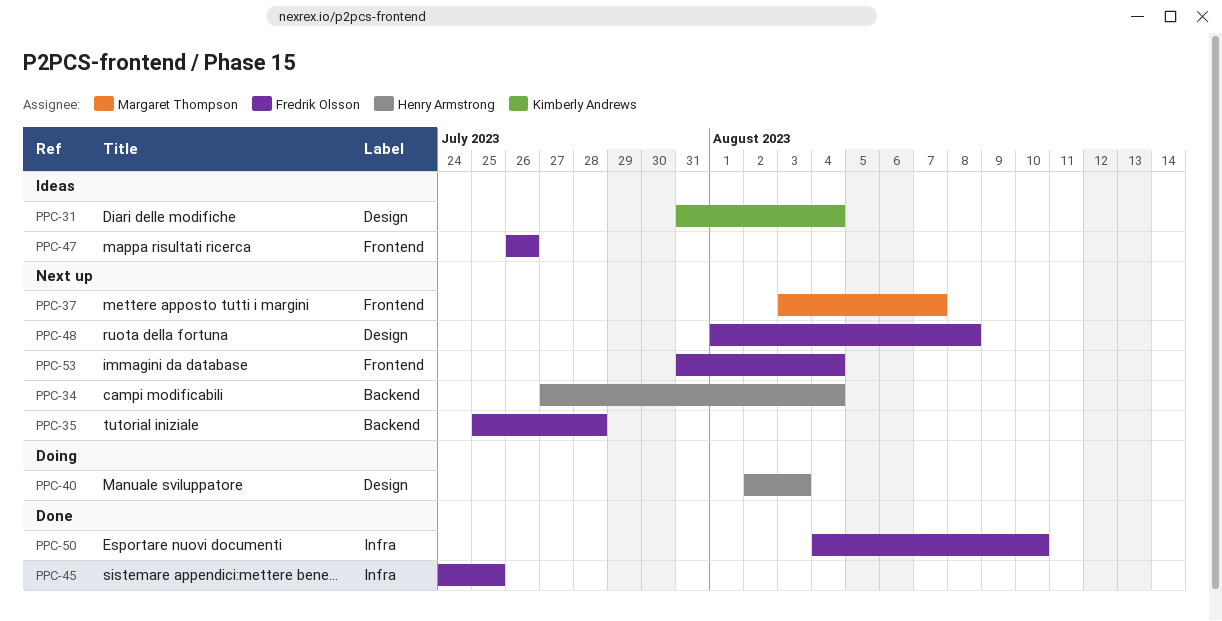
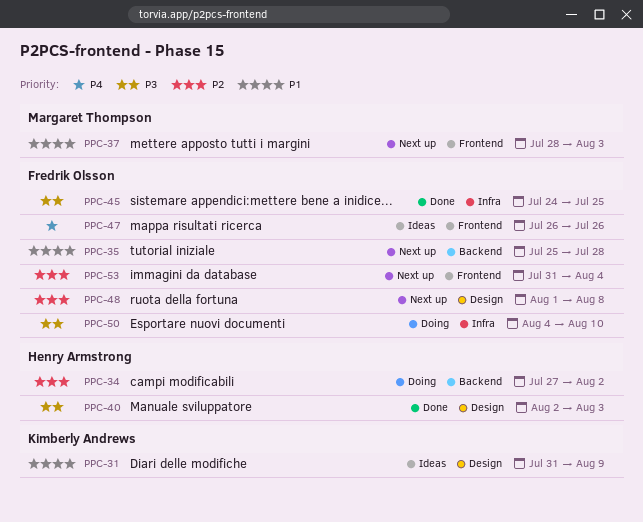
PPC-31, due: Aug 4 -> Aug 9
PPC-34, status: Next up -> Doing
PPC-34, due: Aug 4 -> Aug 2
PPC-37, start: Aug 3 -> Jul 28
PPC-37, due: Aug 7 -> Aug 3
PPC-40, status: Doing -> Done
PPC-50, status: Done -> Doing

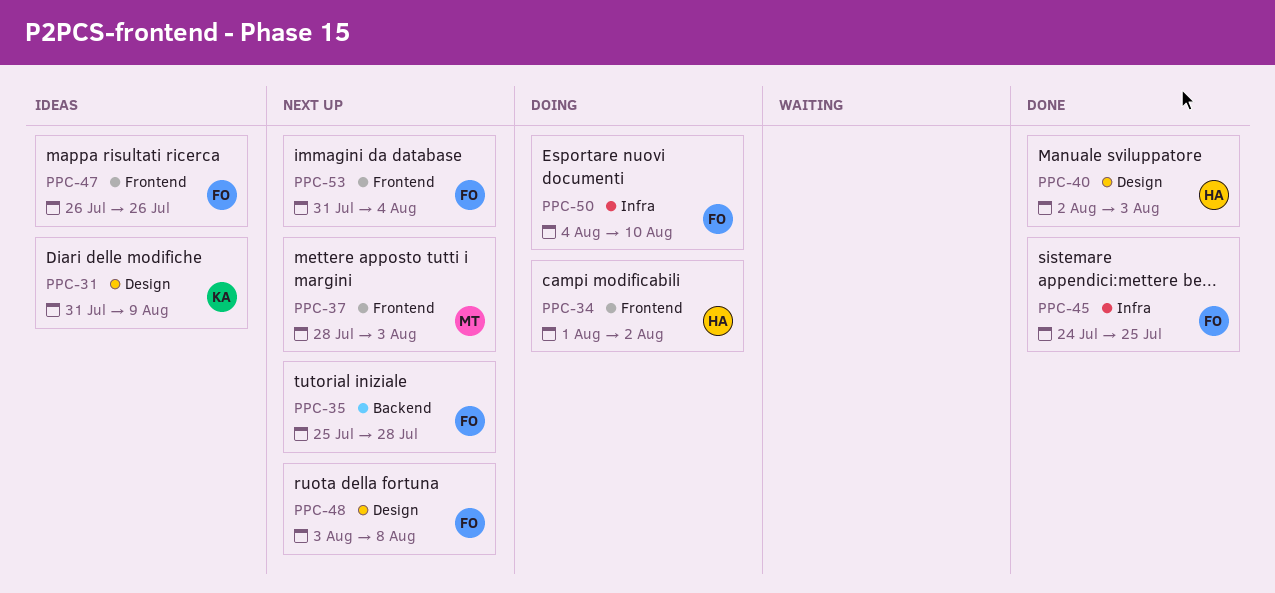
PPC-34, label: Backend -> Frontend
PPC-34, start: Jul 27 -> Aug 1
PPC-48, start: Aug 1 -> Aug 3

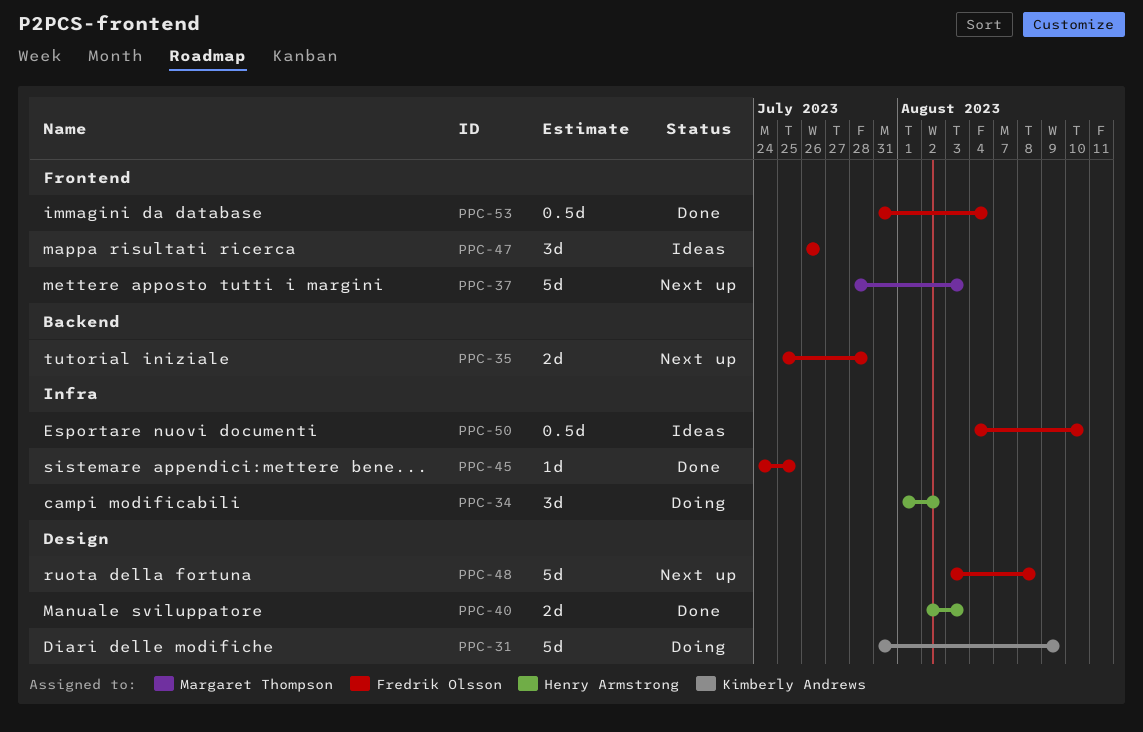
PPC-31, status: Ideas -> Doing
PPC-34, label: Frontend -> Infra
PPC-50, status: Doing -> Ideas
PPC-53, status: Next up -> Done

